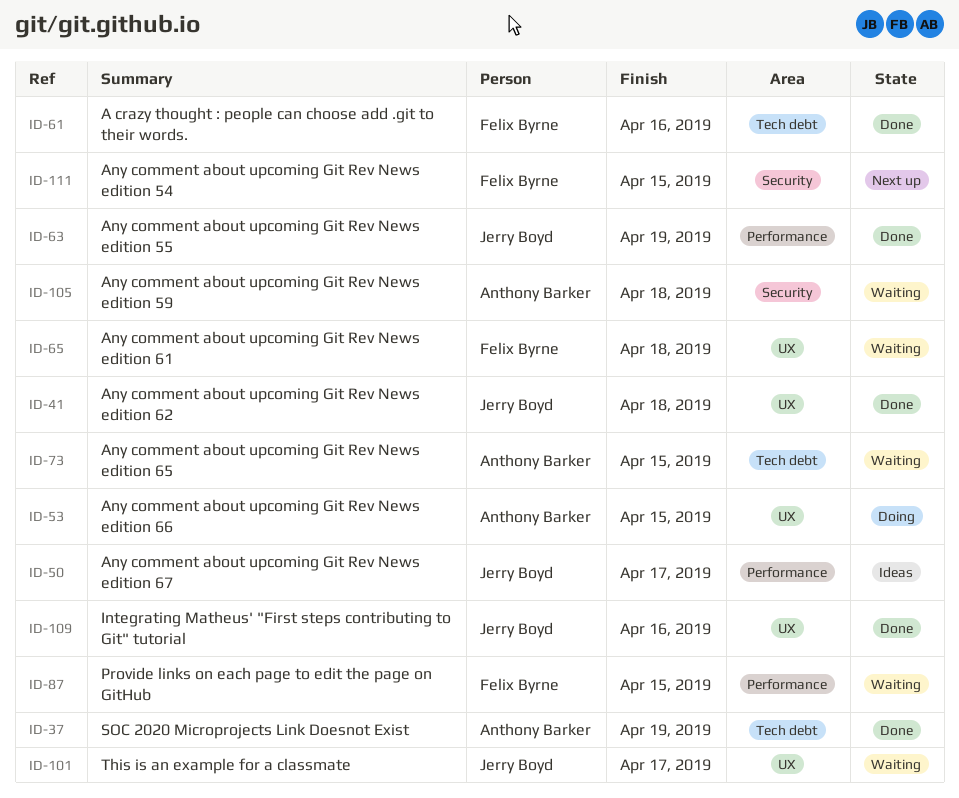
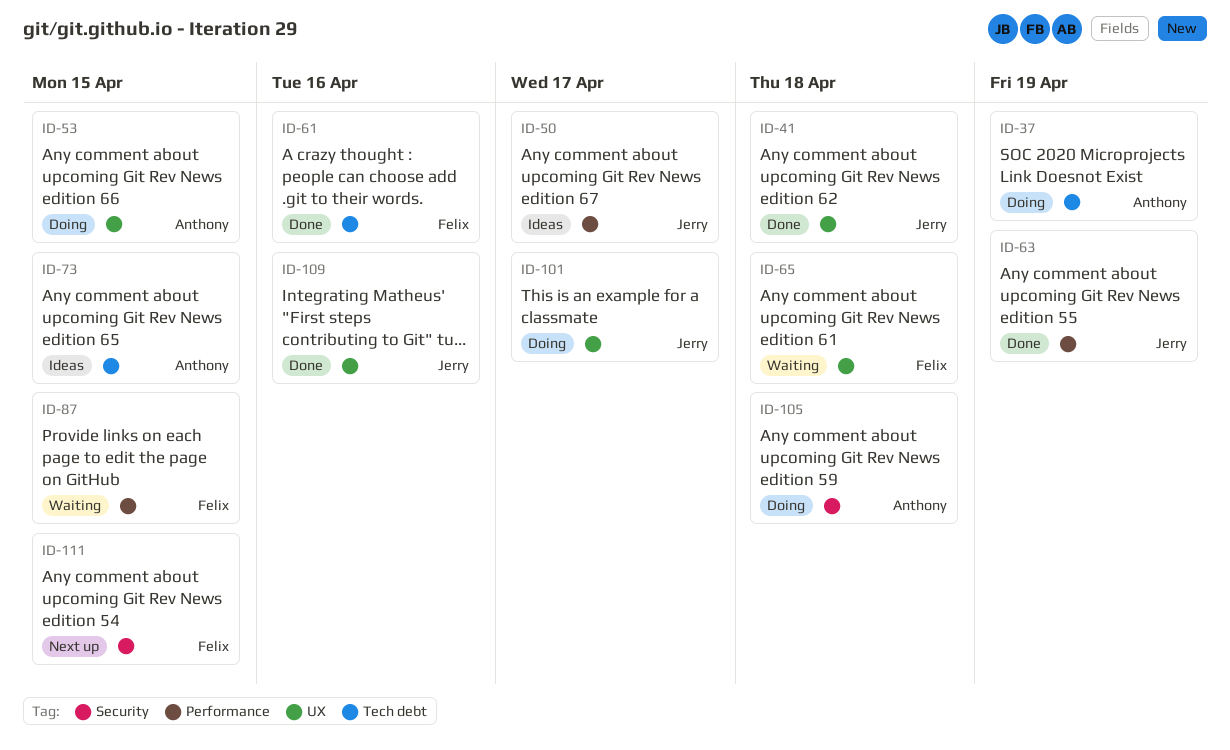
ID-37, status: Done -> Doing
ID-73, status: Waiting -> Ideas
ID-101, status: Waiting -> Doing
ID-105, status: Waiting -> Doing

